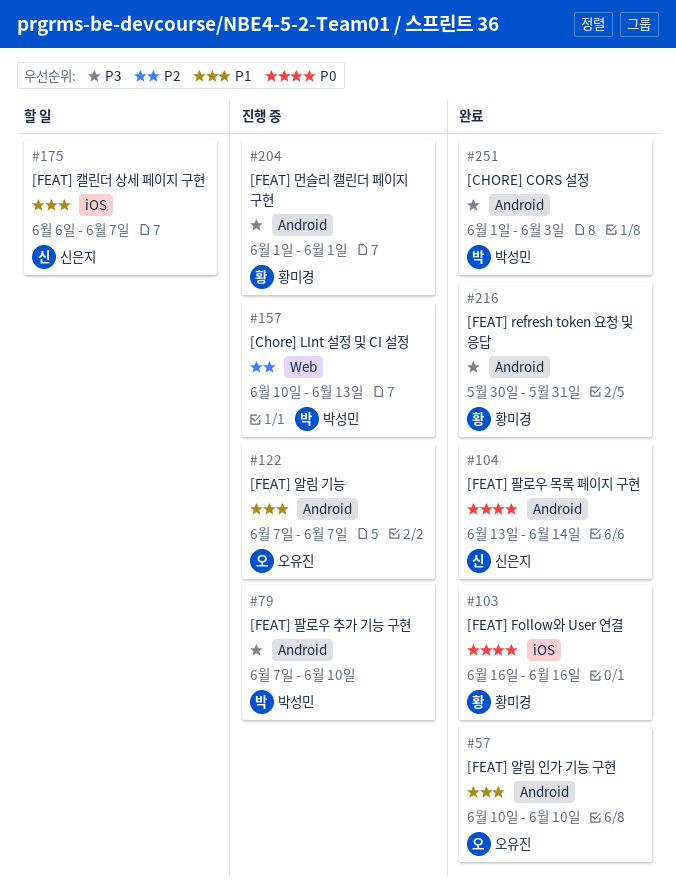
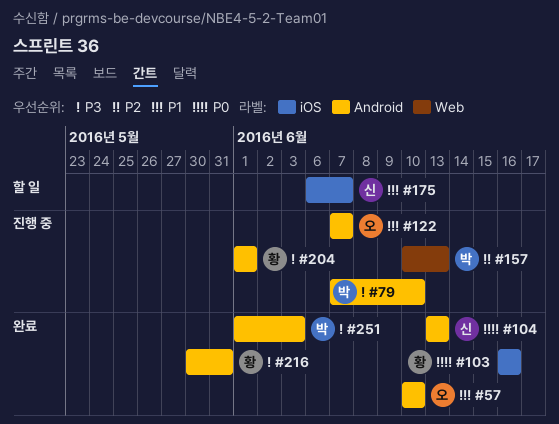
#104, due: Jun 14 -> Jun 13

